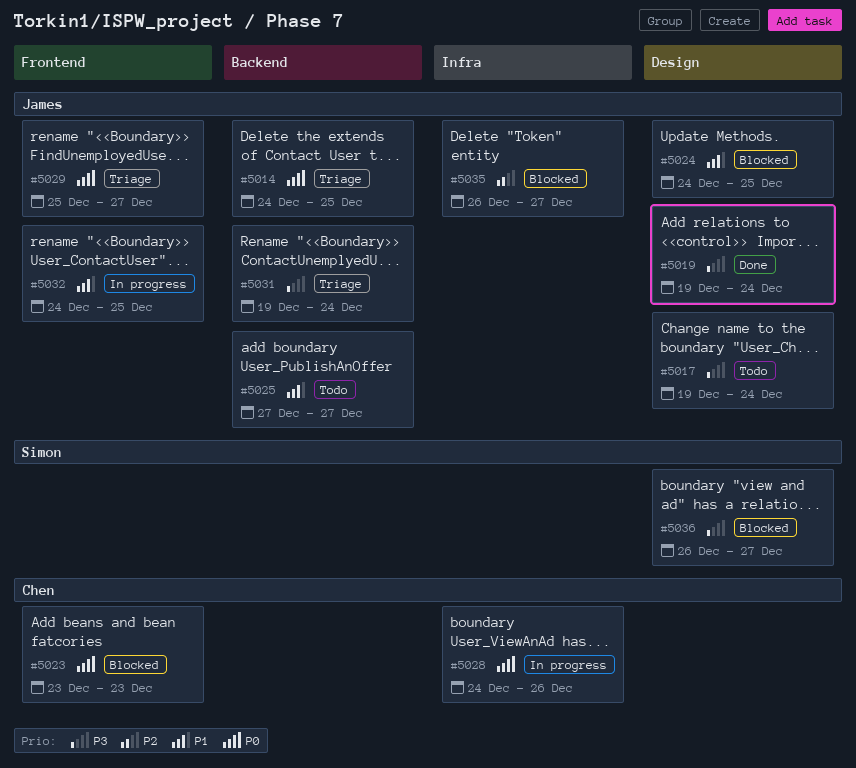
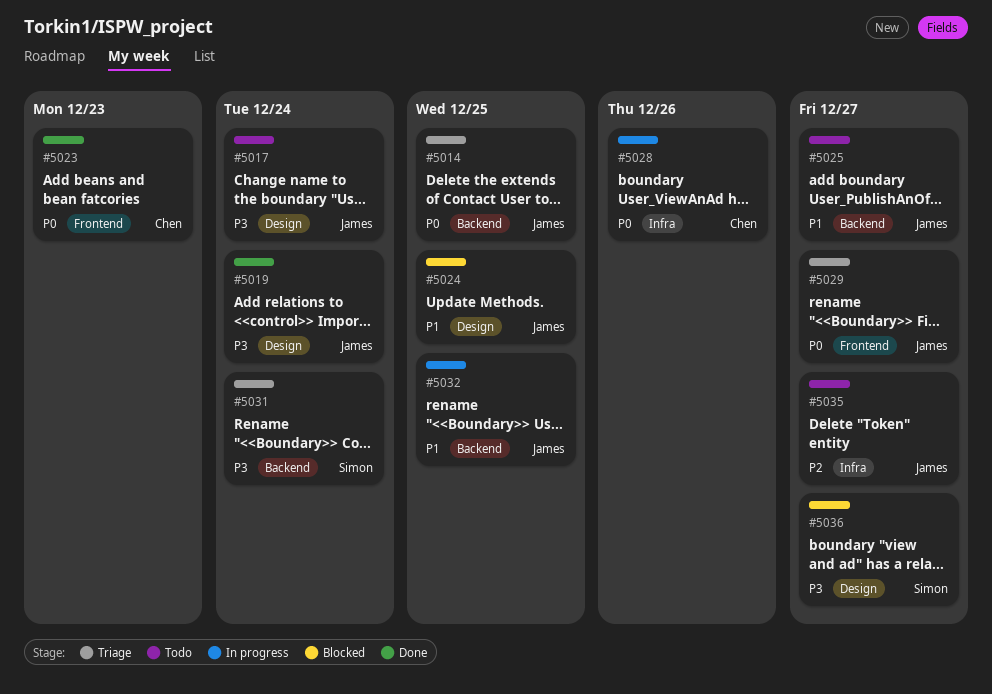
#5023, status: Blocked -> Done
#5031, owner: James -> Simon
#5032, label: Frontend -> Backend
#5035, status: Blocked -> Todo

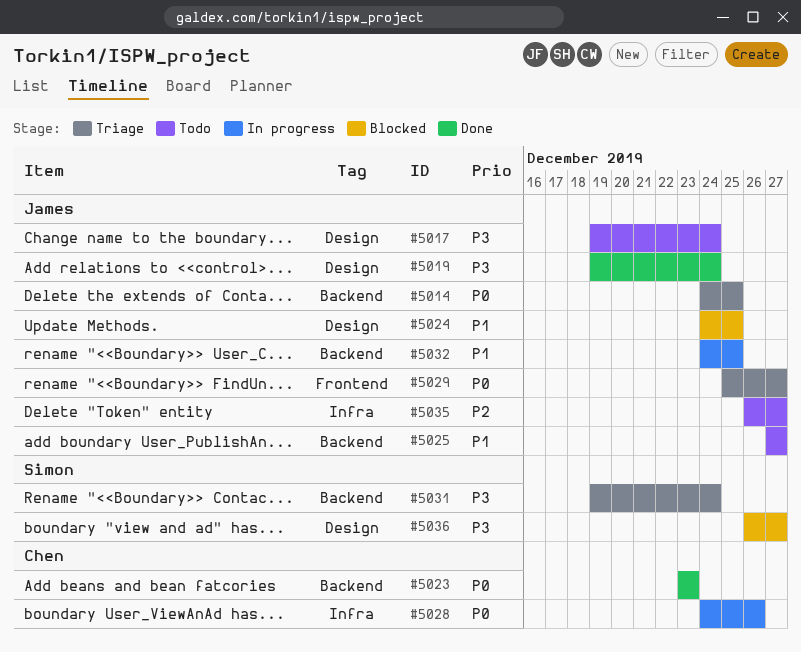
#5023, label: Frontend -> Backend

